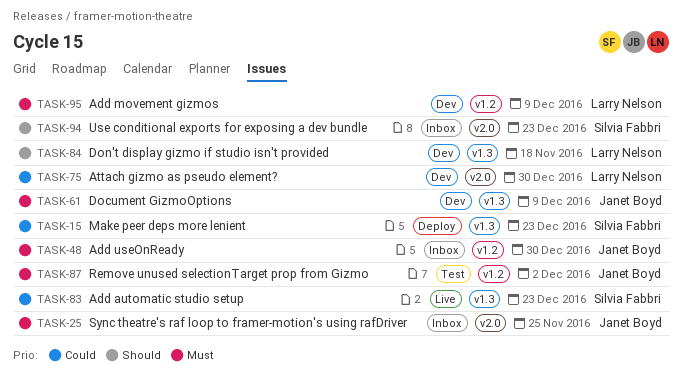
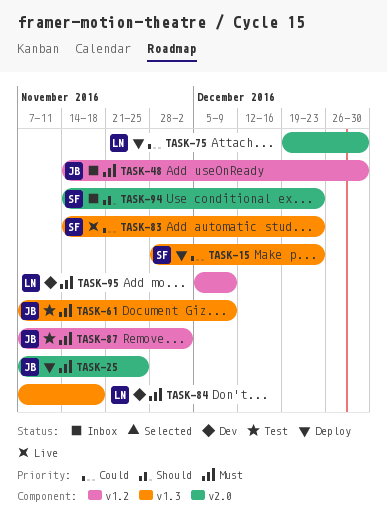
TASK-25, status: Inbox -> Deploy
TASK-61, status: Dev -> Test
TASK-75, status: Dev -> Deploy
TASK-84, priority: Should -> Must

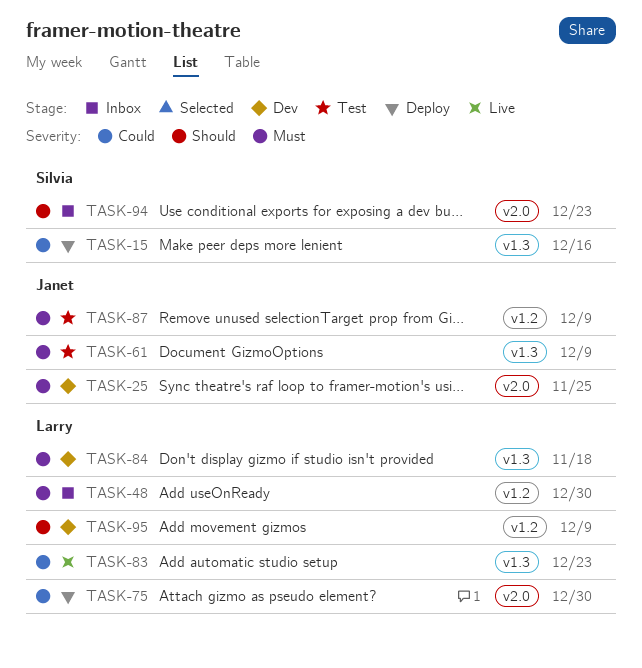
TASK-15, due: Dec 23 -> Dec 16
TASK-25, status: Deploy -> Dev
TASK-48, owner: Janet -> Larry
TASK-83, owner: Silvia -> Larry
TASK-87, due: Dec 2 -> Dec 9
TASK-95, priority: Must -> Should

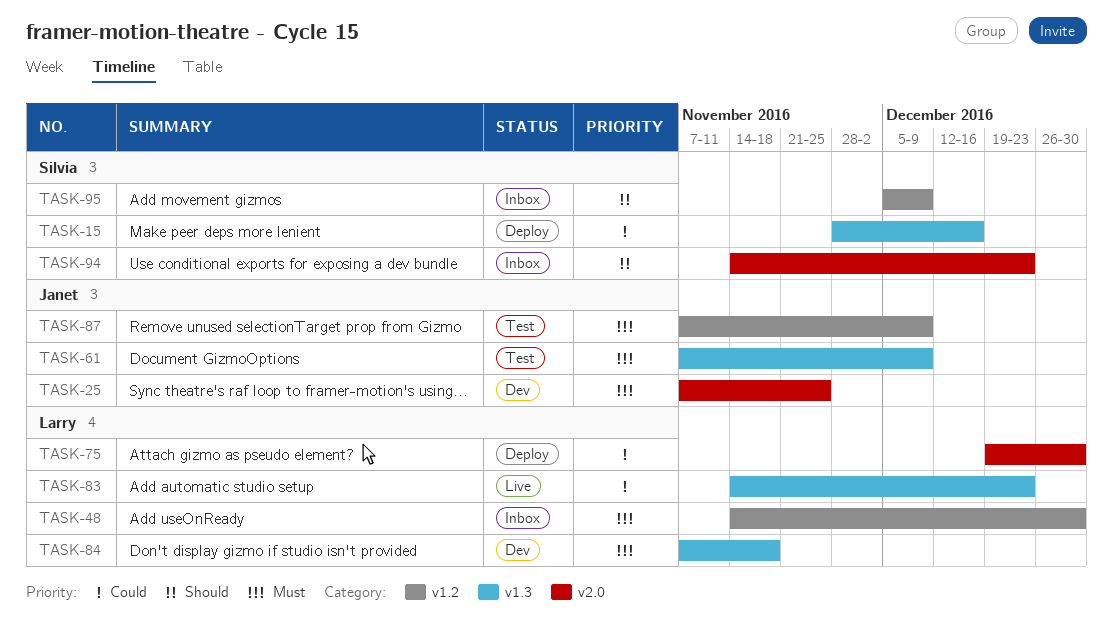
TASK-95, status: Dev -> Inbox
TASK-95, owner: Larry -> Silvia

